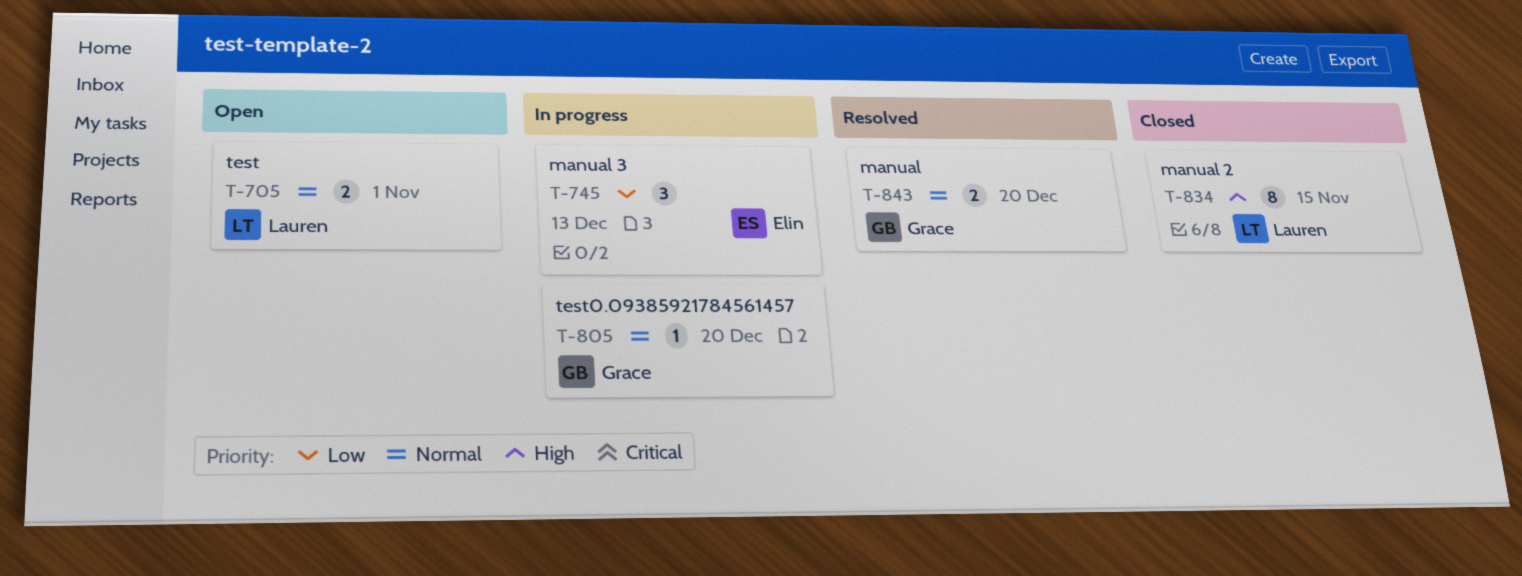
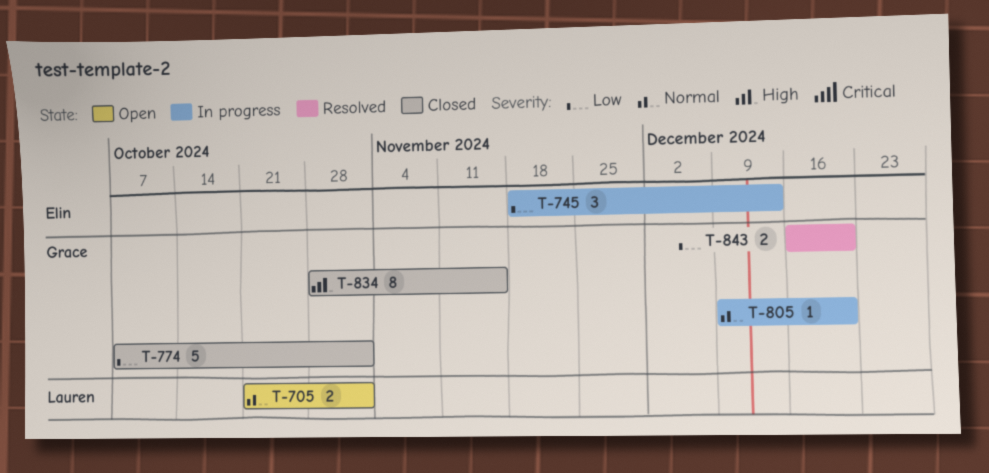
T-774: none -> present
T-834, owner: Lauren -> Grace
T-843, priority: Normal -> Low

